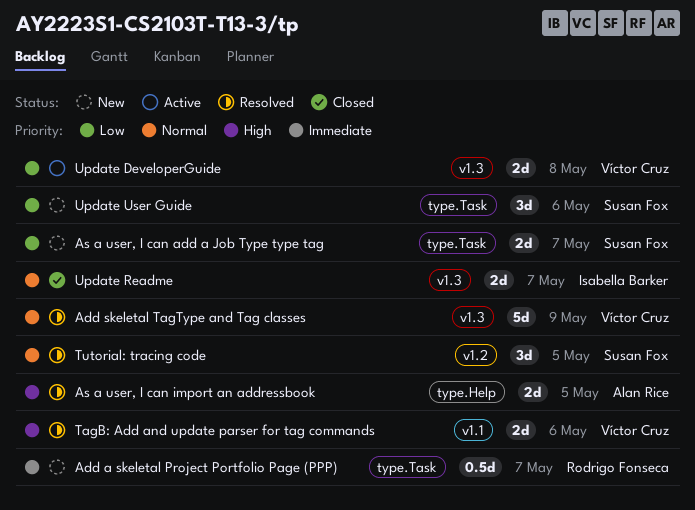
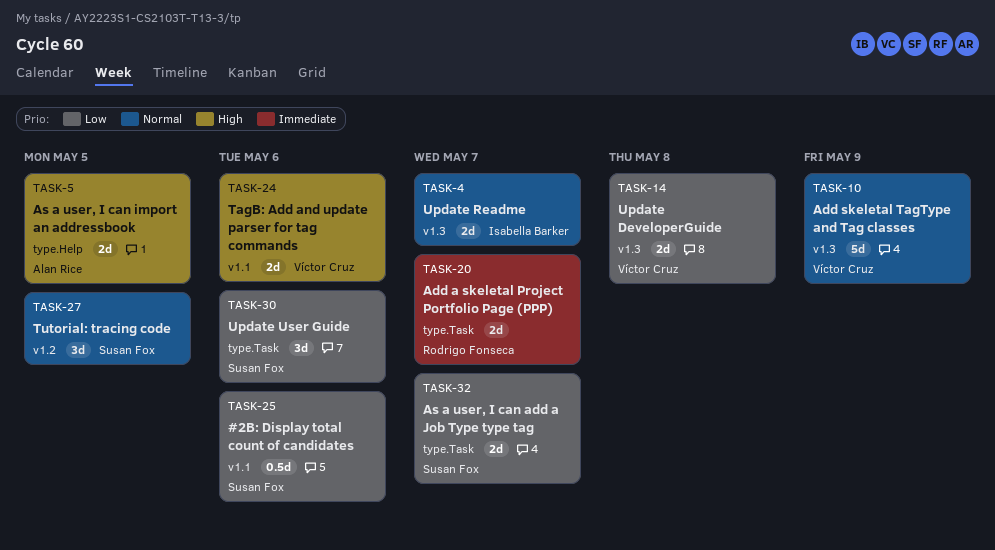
#2B: Display total count of candidates: none -> present
Add a skeletal Project Portfolio Page (PPP), estimate: 0.5d -> 2d

